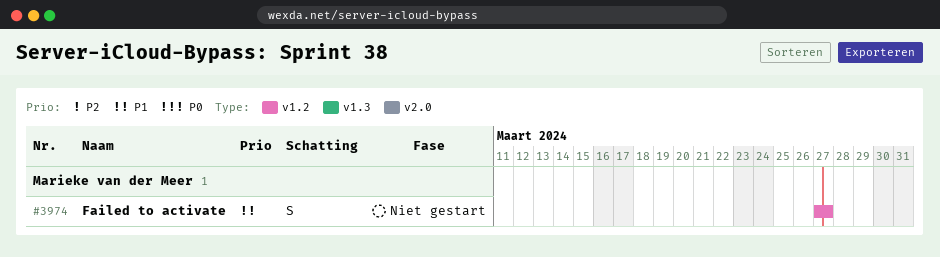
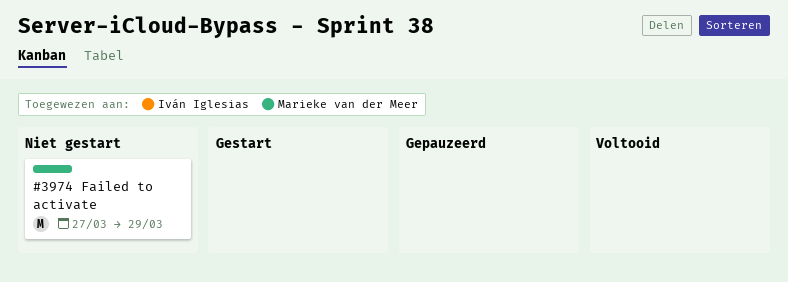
#3974, estimate: S -> M
#3974, due: Mar 27 -> Mar 29

